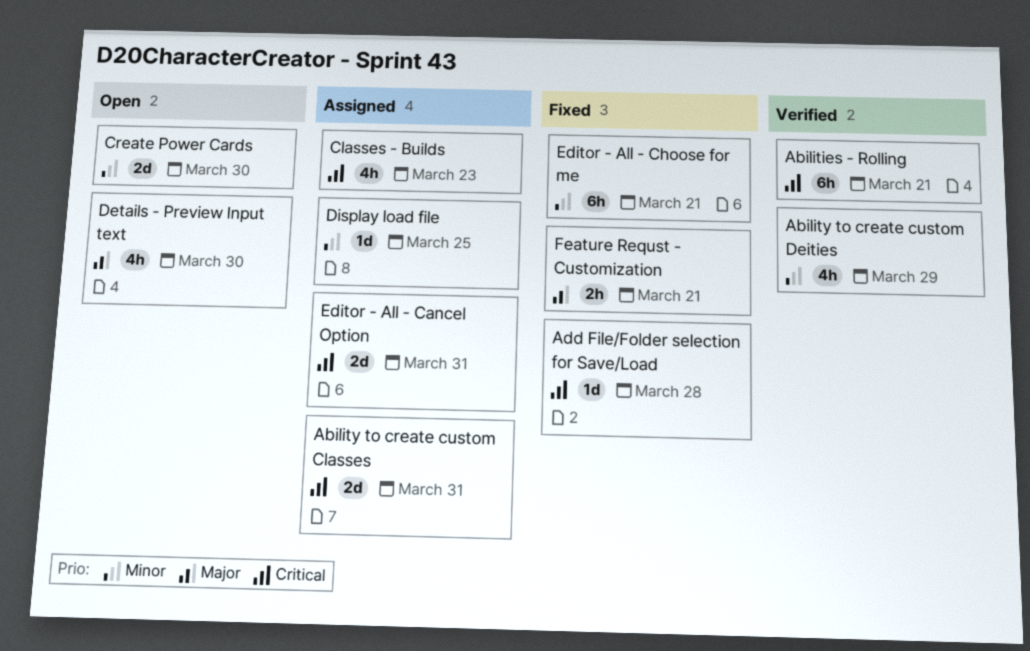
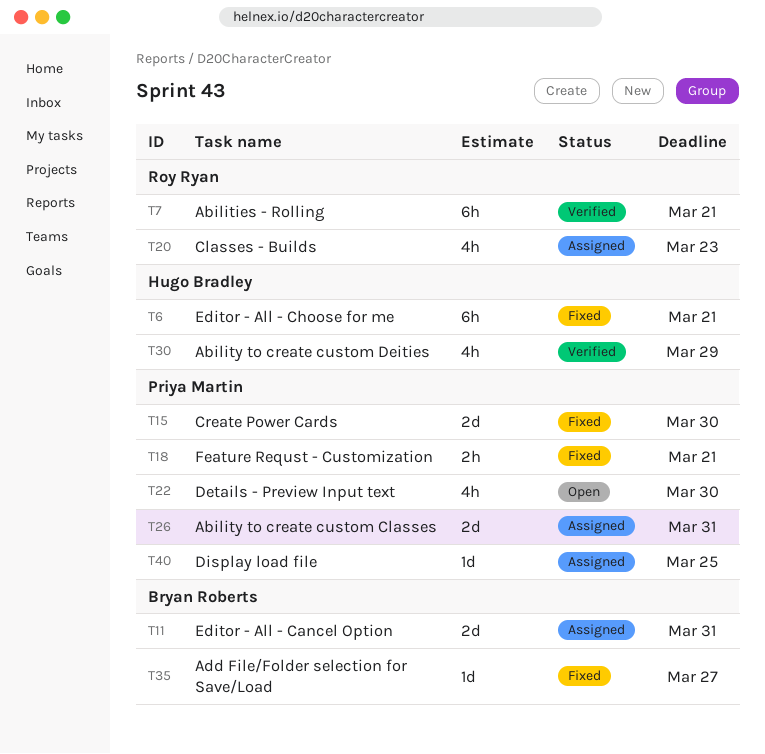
Add File/Folder selection for Save/Load, due: Mar 28 -> Mar 27
Create Power Cards, status: Open -> Fixed

